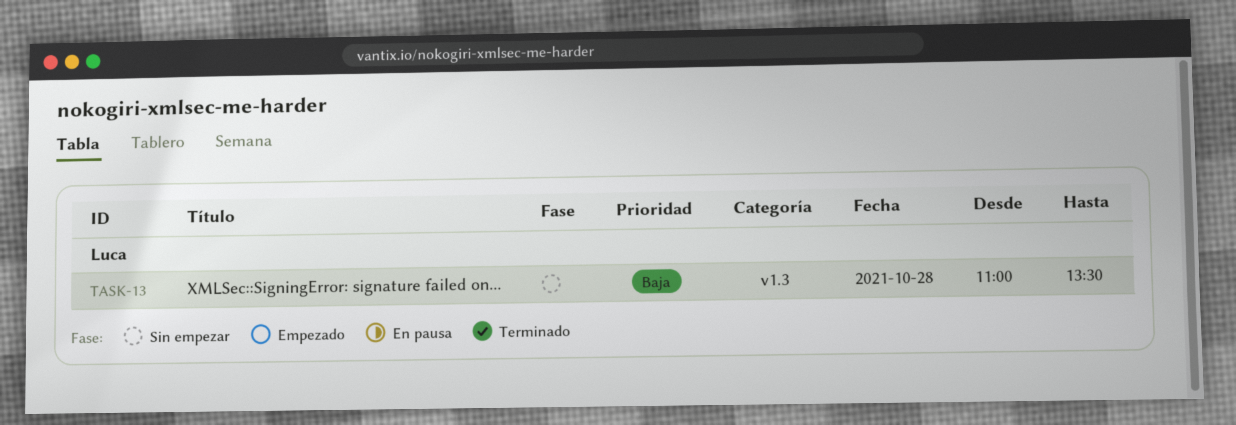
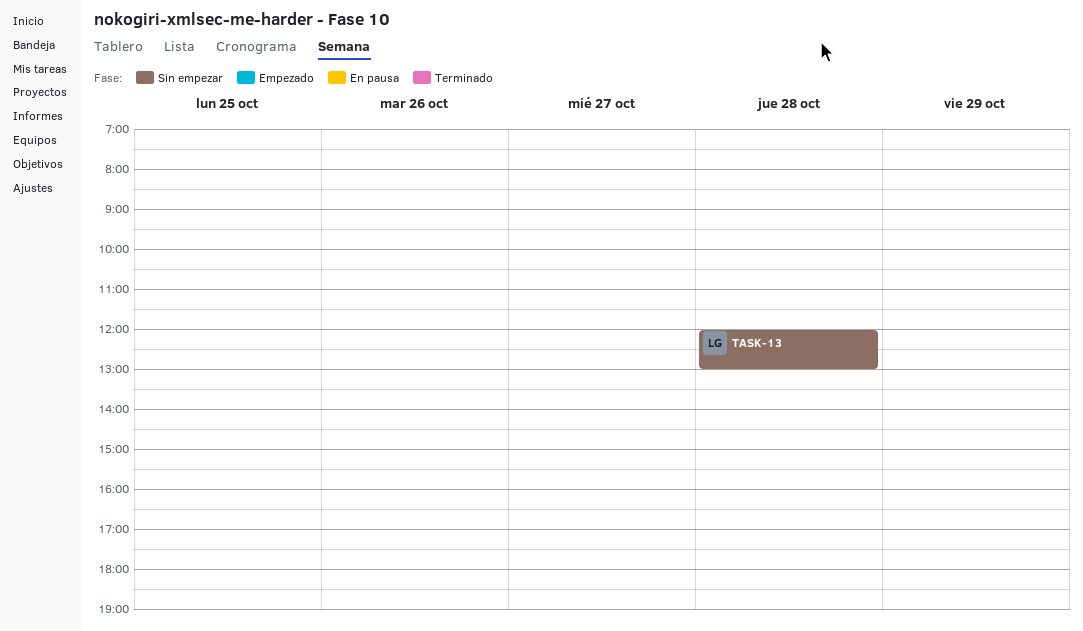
TASK-13, begins: 11:00 -> 12:00
TASK-13, ends: 13:30 -> 13:00

